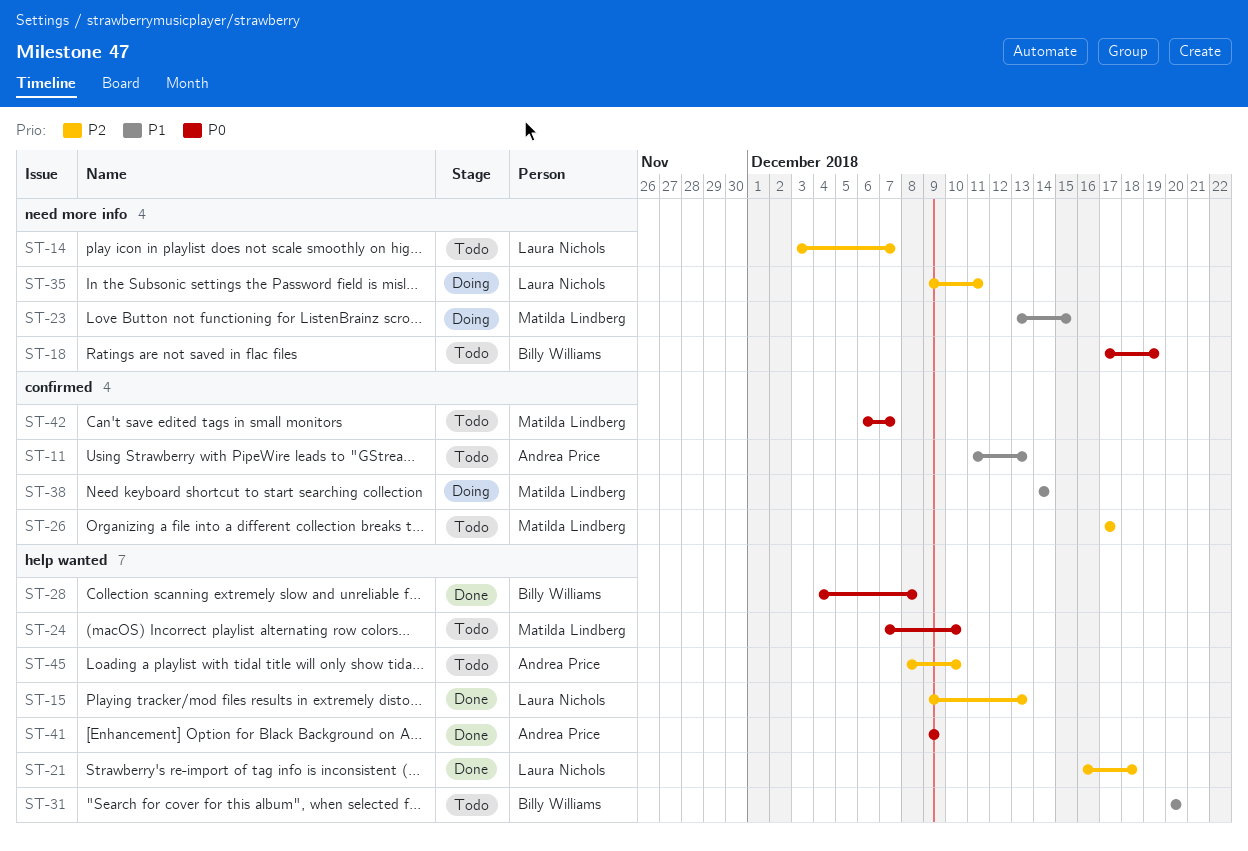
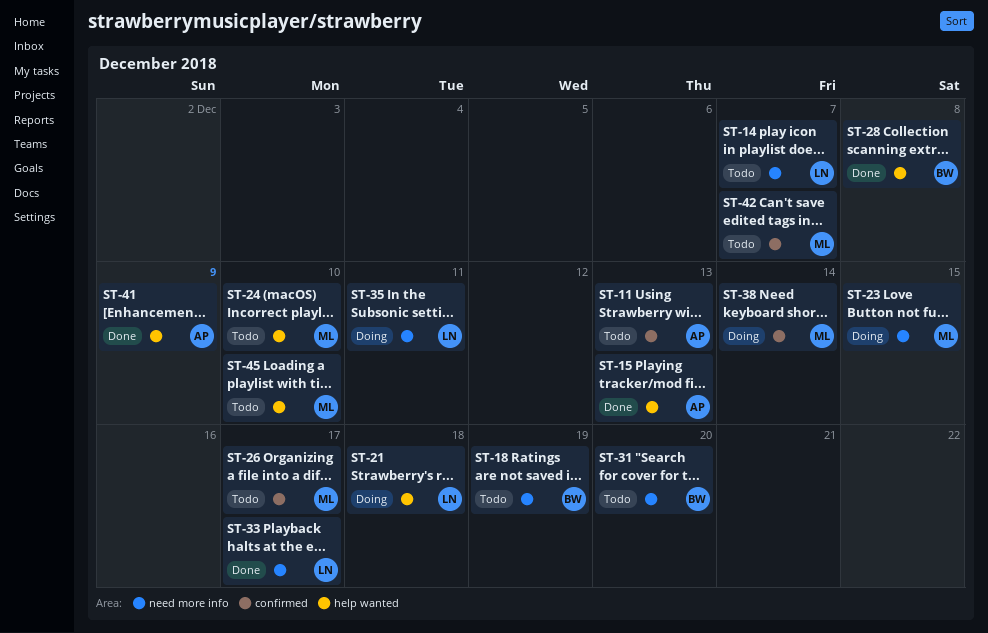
ST-15, owner: Laura Nichols -> Andrea Price
ST-21, status: Done -> Doing
ST-31, label: help wanted -> need more info
ST-33: none -> present
ST-45, owner: Andrea Price -> Matilda Lindberg

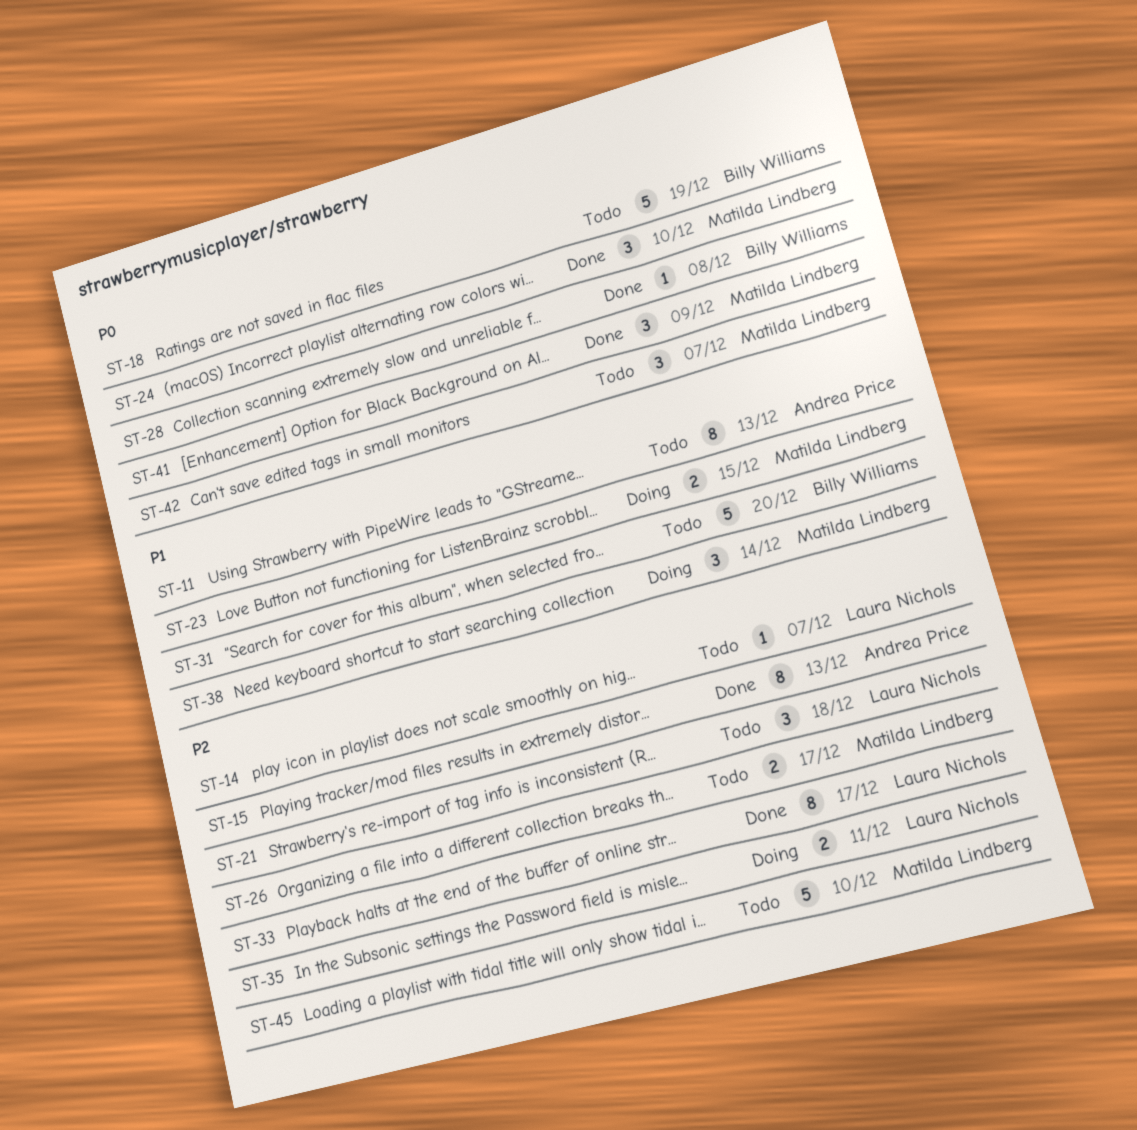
ST-21, status: Doing -> Todo
ST-24, status: Todo -> Done
ST-41, owner: Andrea Price -> Matilda Lindberg

